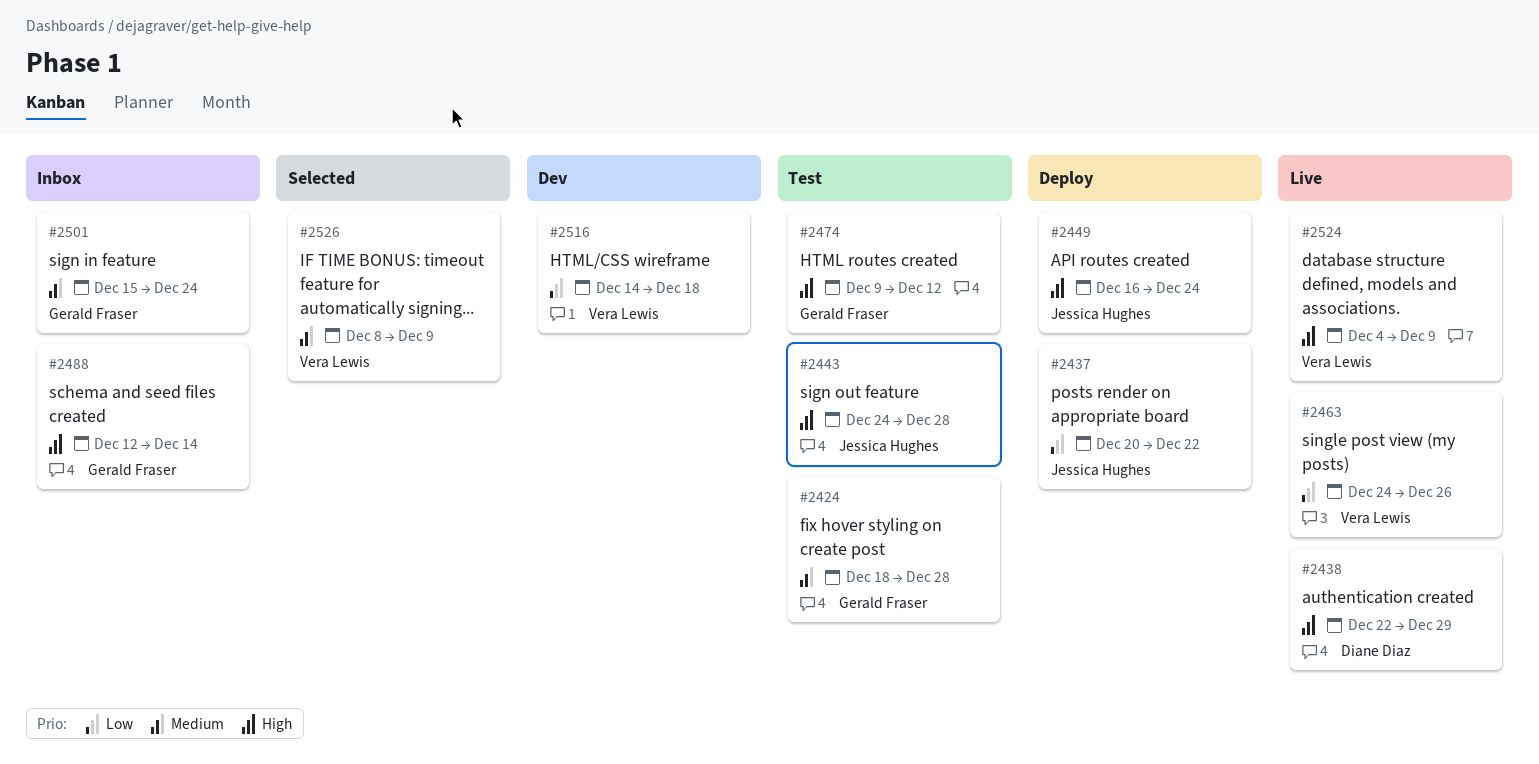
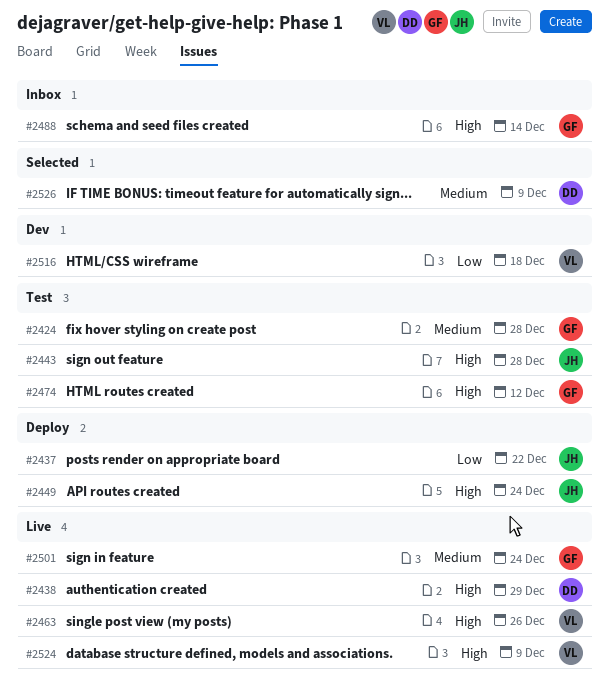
#2463, priority: Low -> High
#2501, status: Inbox -> Live
#2526, owner: Vera Lewis -> Diane Diaz

